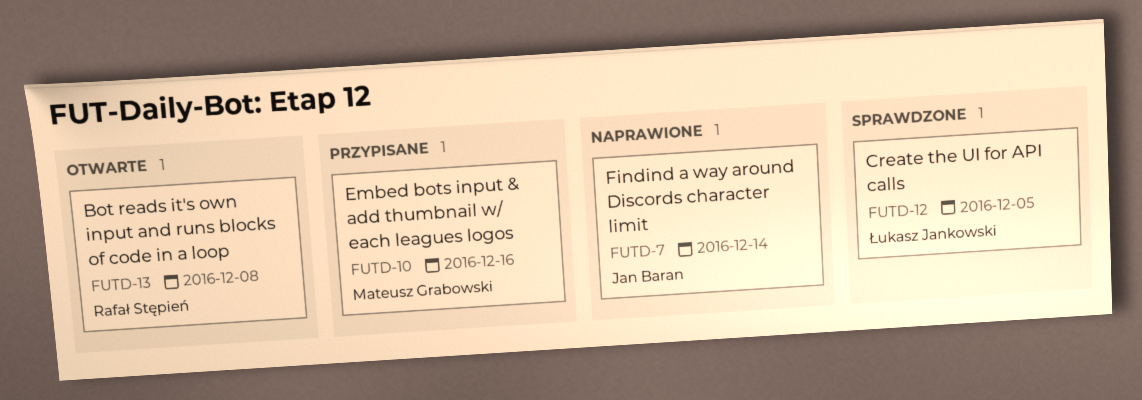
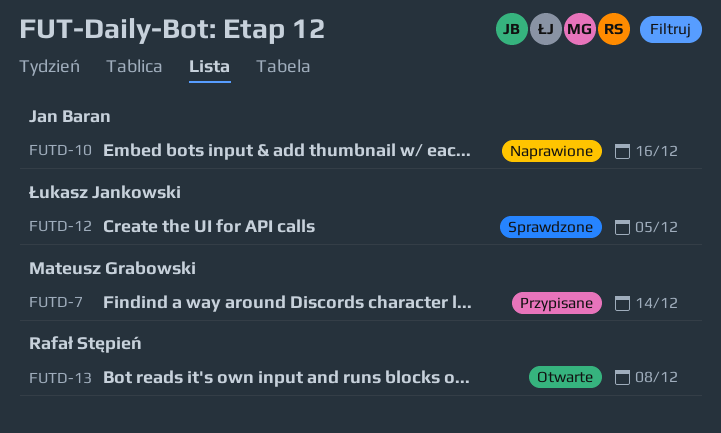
FUTD-7, status: Naprawione -> Przypisane
FUTD-7, owner: Jan Baran -> Mateusz Grabowski
FUTD-10, status: Przypisane -> Naprawione
FUTD-10, owner: Mateusz Grabowski -> Jan Baran

